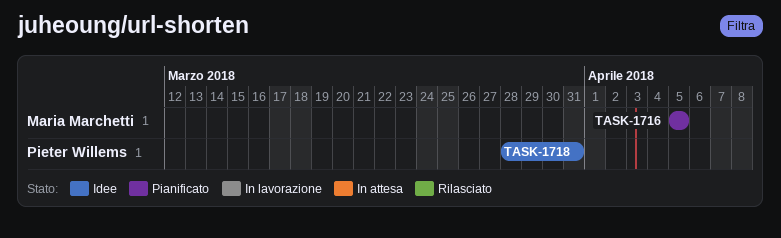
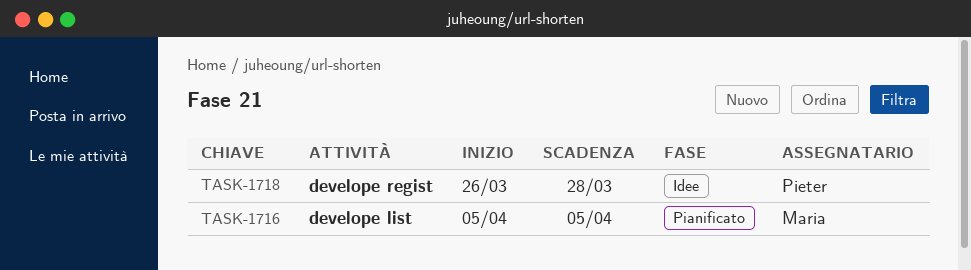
TASK-1718, start: Mar 28 -> Mar 26
TASK-1718, due: Mar 31 -> Mar 28

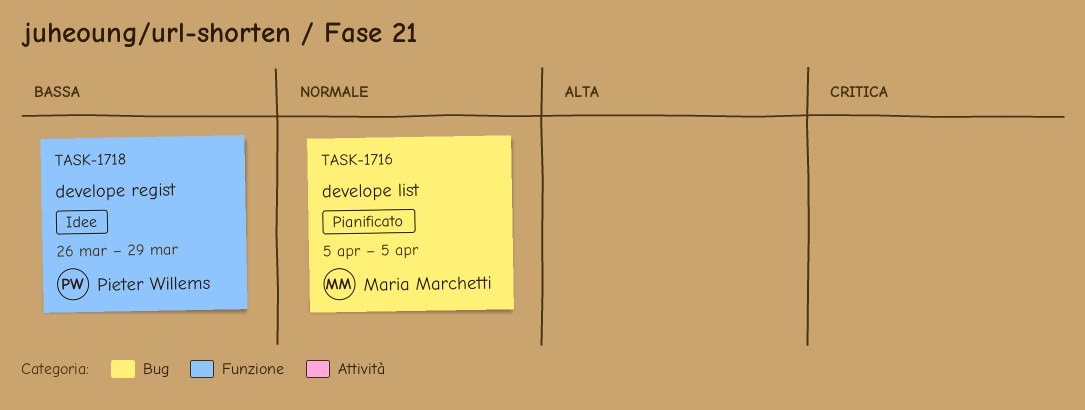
TASK-1718, due: Mar 28 -> Mar 29

